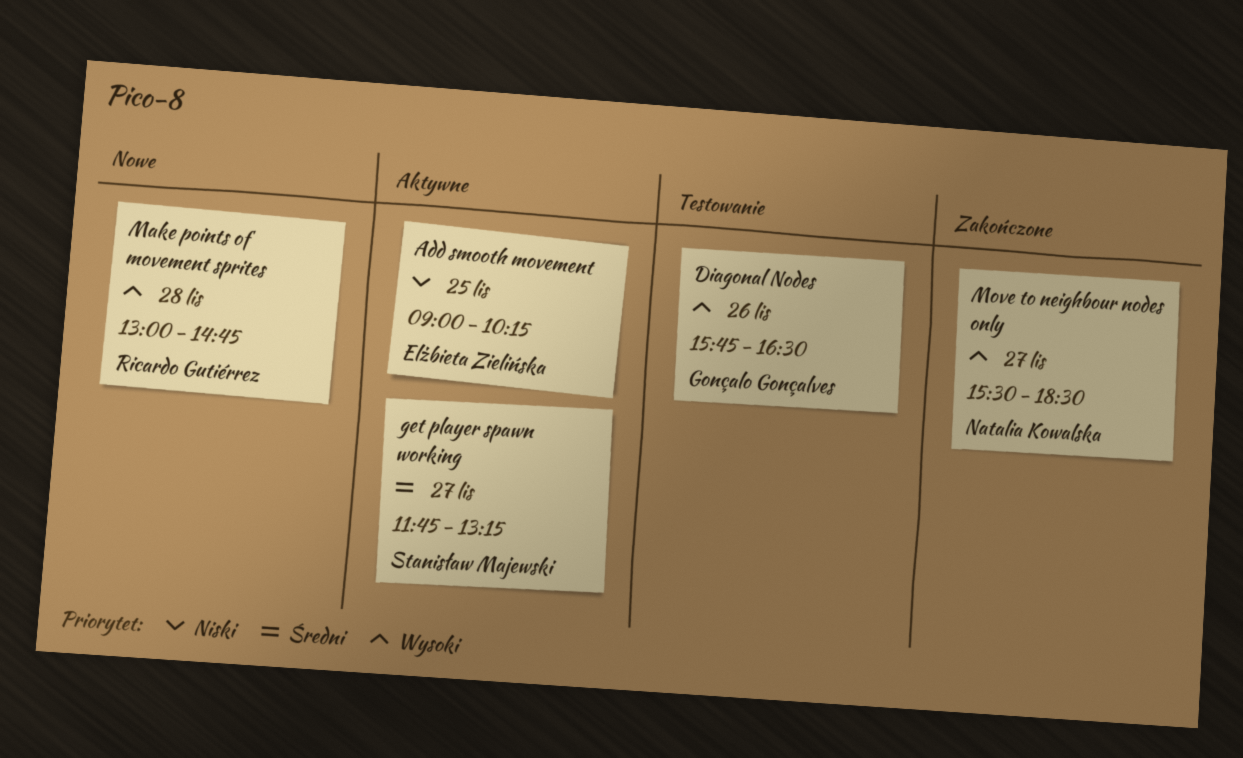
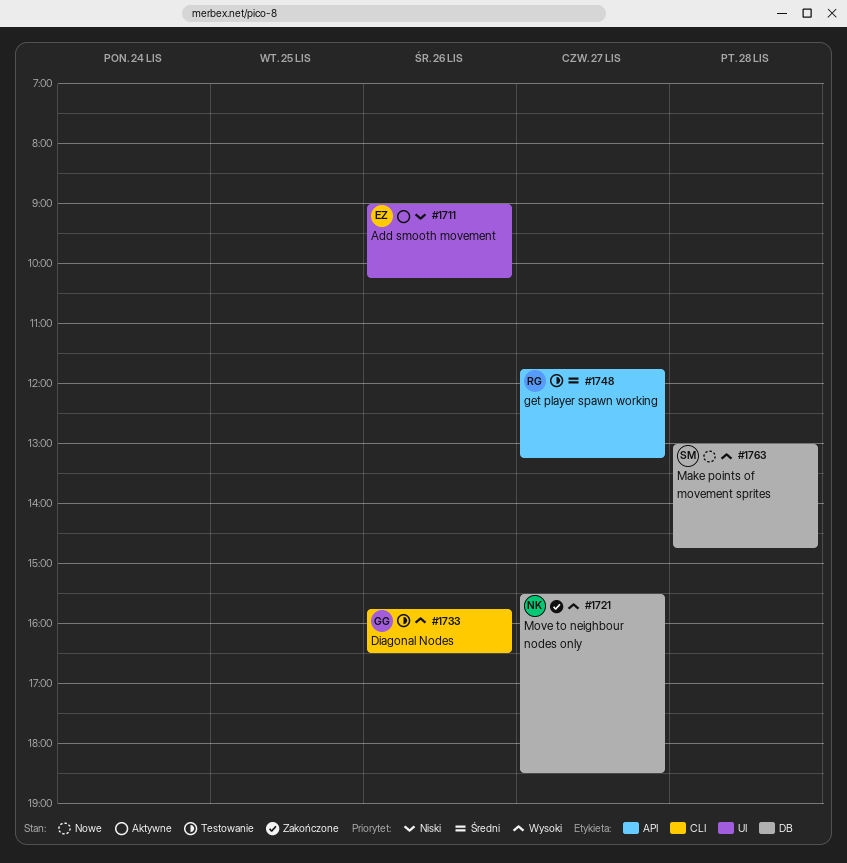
Add smooth movement, day: Nov 25 -> Nov 26
get player spawn working, status: Aktywne -> Testowanie
get player spawn working, owner: Stanisław Majewski -> Ricardo Gutiérrez
Make points of movement sprites, owner: Ricardo Gutiérrez -> Stanisław Majewski

